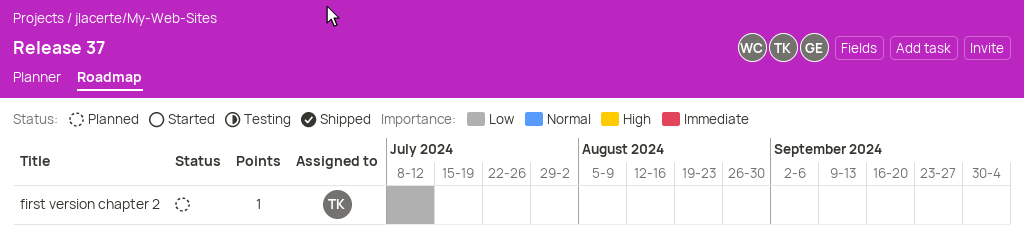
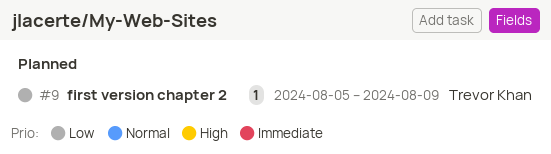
first version chapter 2, start: Jul 8 -> Aug 5
first version chapter 2, due: Jul 12 -> Aug 9

